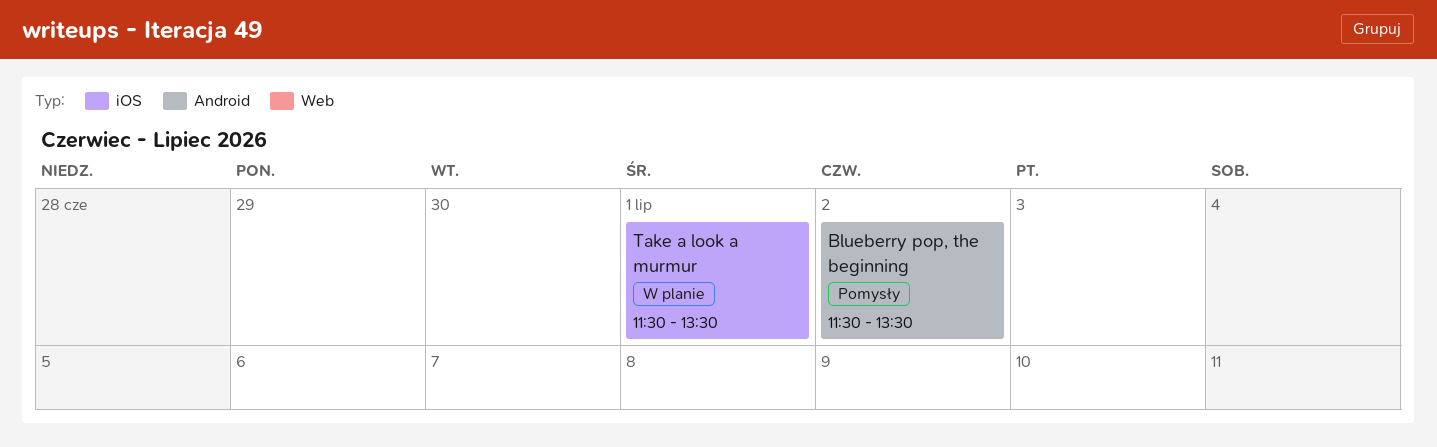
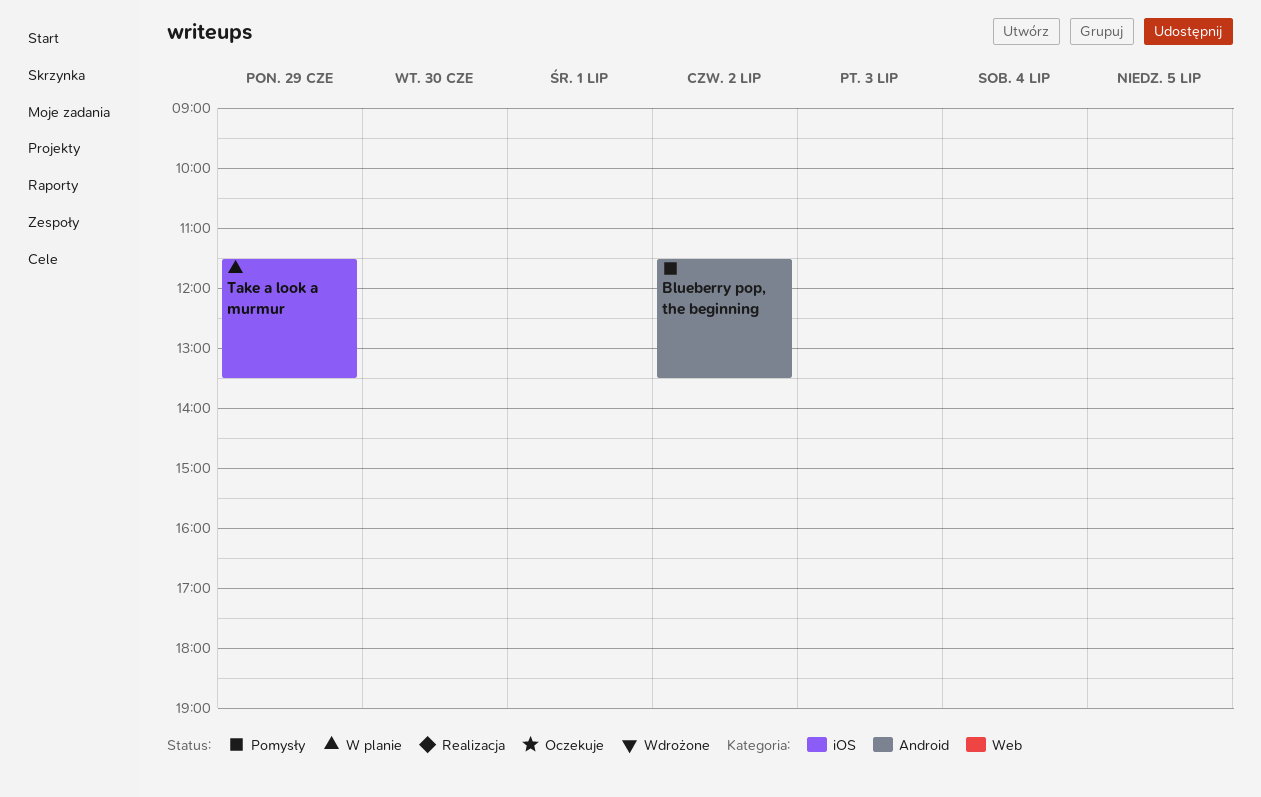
Take a look a murmur, day: Jul 1 -> Jun 29

